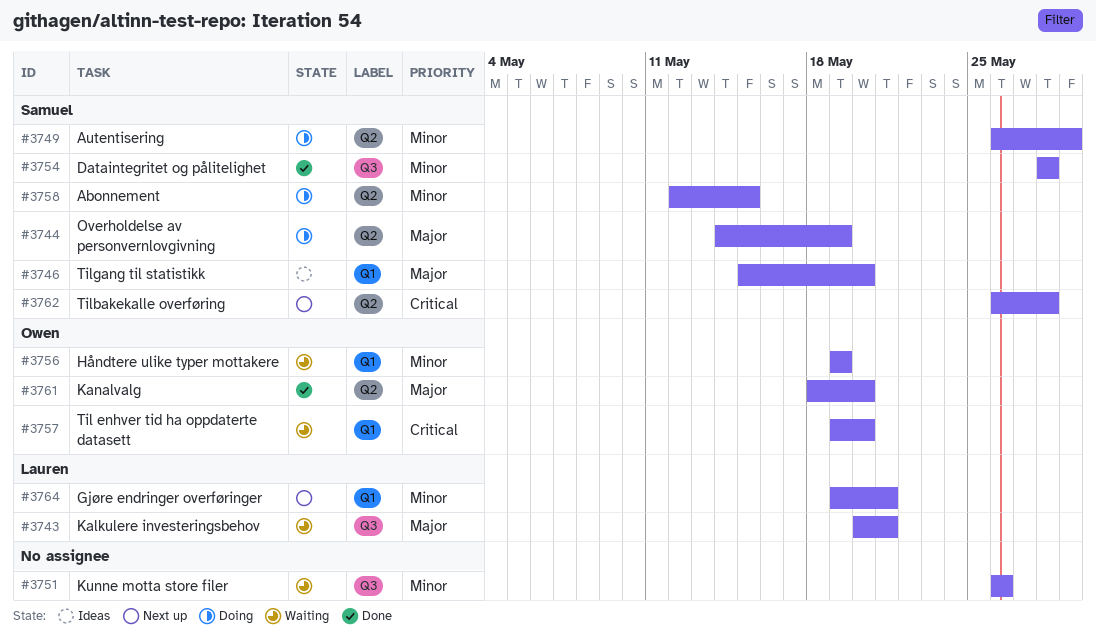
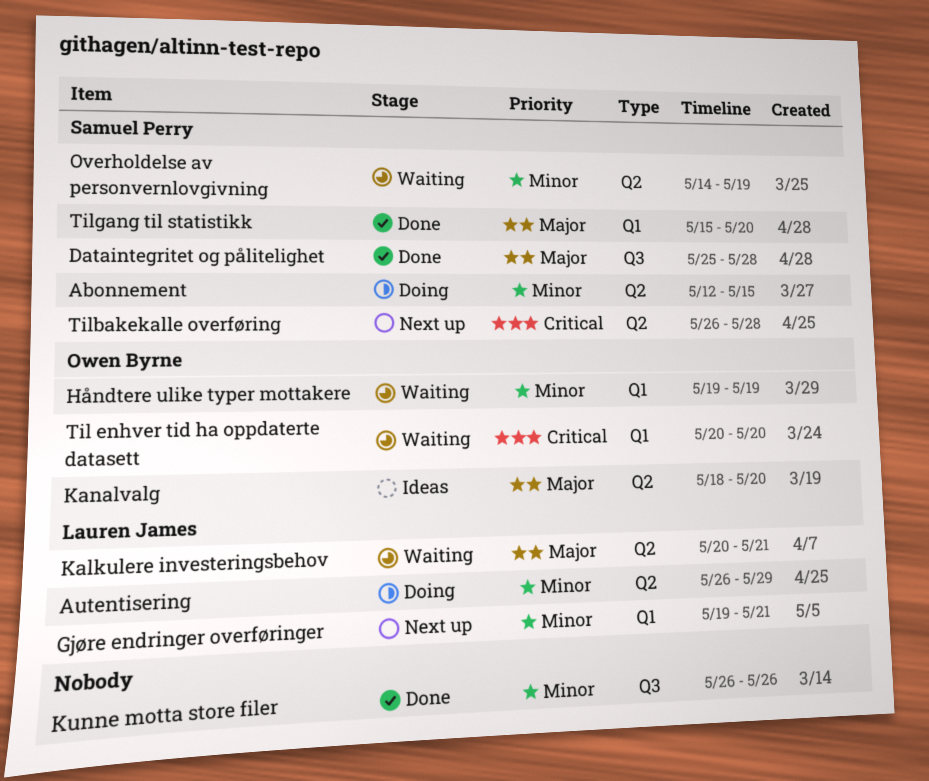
Autentisering, owner: Samuel Perry -> Lauren James
Dataintegritet og pålitelighet, priority: Minor -> Major
Dataintegritet og pålitelighet, start: May 28 -> May 25
Kalkulere investeringsbehov, label: Q3 -> Q2
Kanalvalg, status: Done -> Ideas
Kunne motta store filer, status: Waiting -> Done
Overholdelse av personvernlovgivning, status: Doing -> Waiting
Overholdelse av personvernlovgivning, priority: Major -> Minor
Til enhver tid ha oppdaterte datasett, start: May 19 -> May 20
Tilgang til statistikk, status: Ideas -> Done

